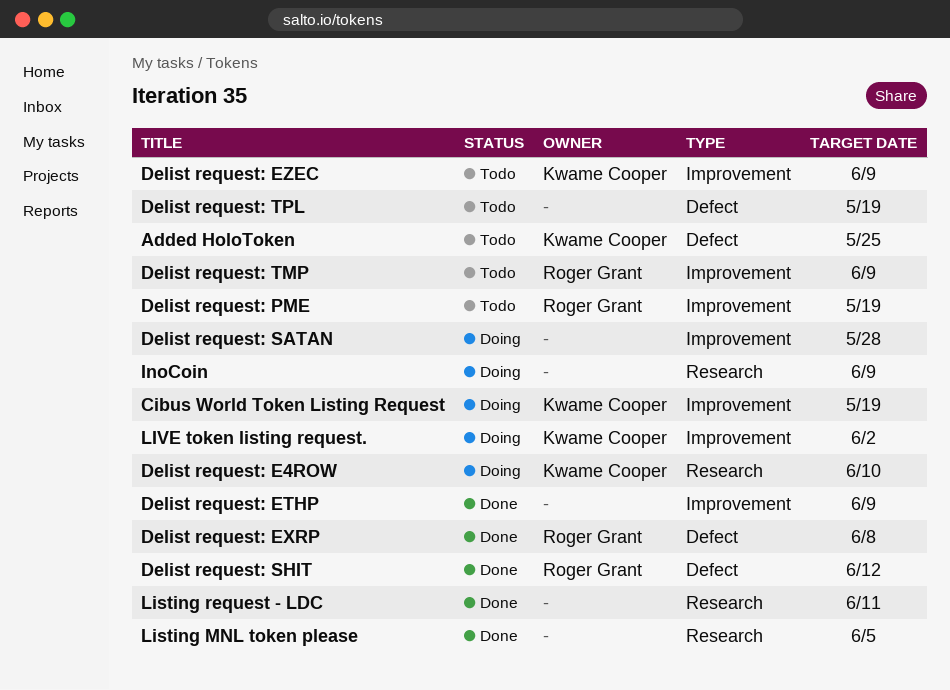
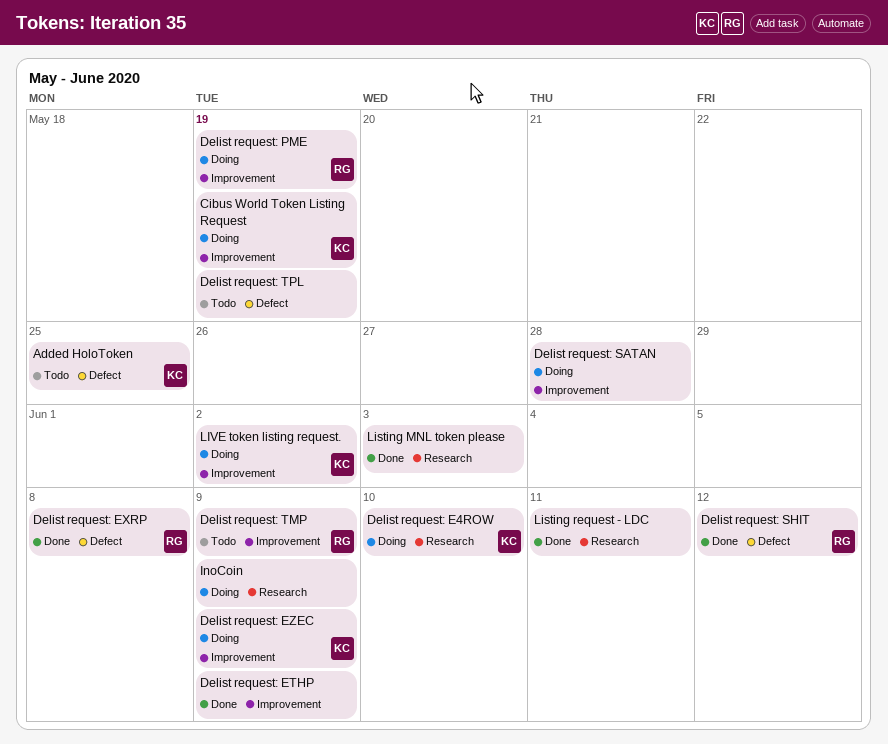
Delist request: EZEC, status: Todo -> Doing
Delist request: PME, status: Todo -> Doing
Listing MNL token please, due: Jun 5 -> Jun 3

